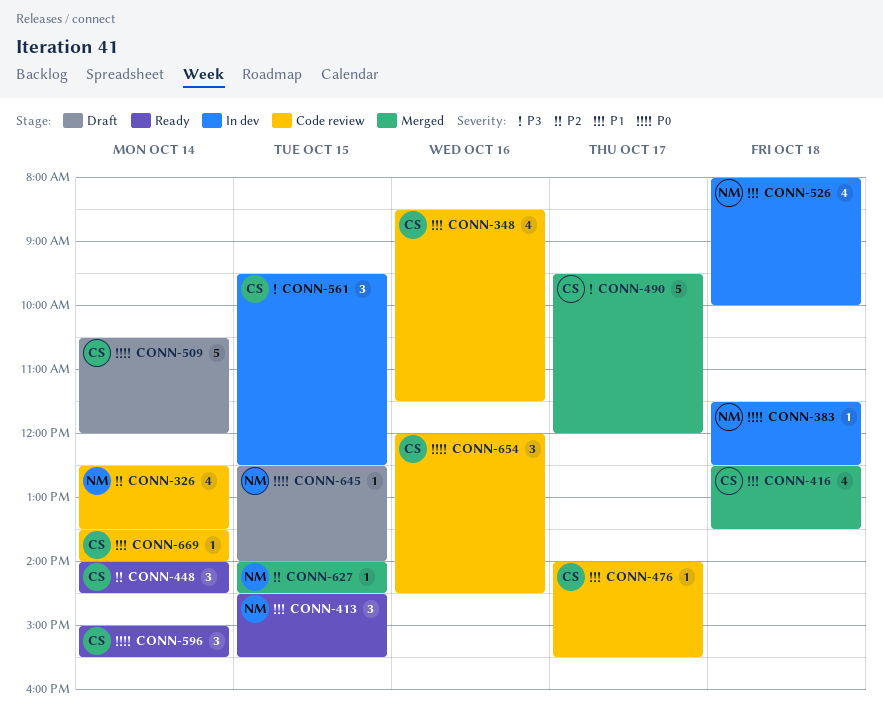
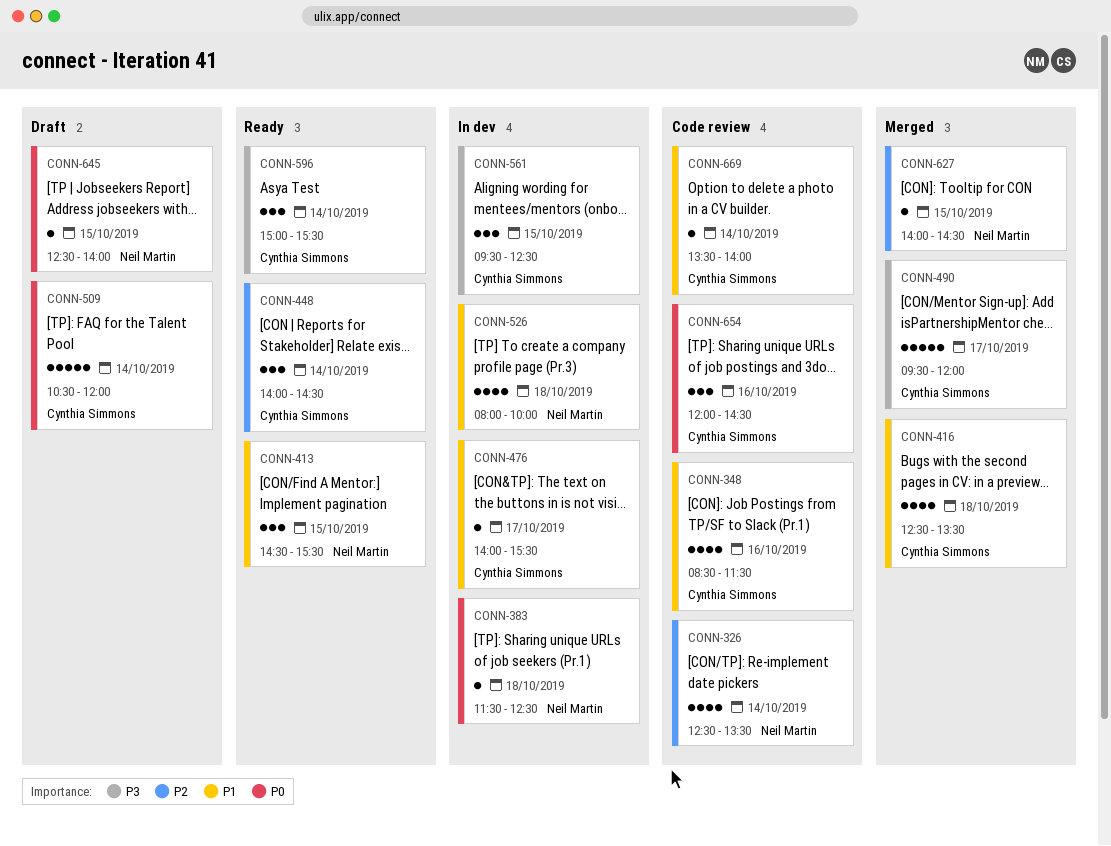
CONN-476, status: Code review -> In dev
CONN-596, priority: P0 -> P3

